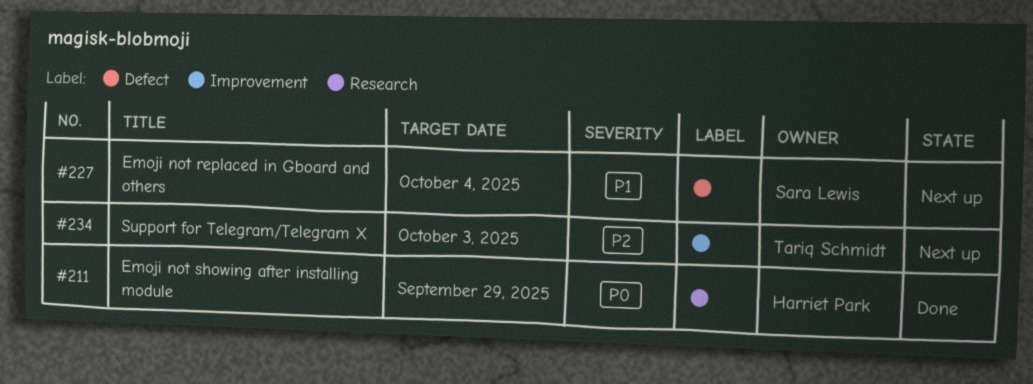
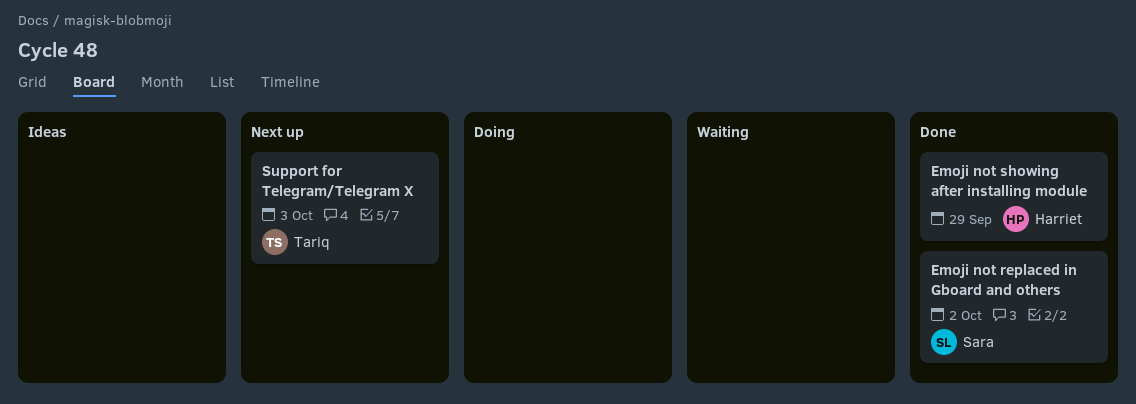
Emoji not replaced in Gboard and others, status: Next up -> Done
Emoji not replaced in Gboard and others, due: Oct 4 -> Oct 2

